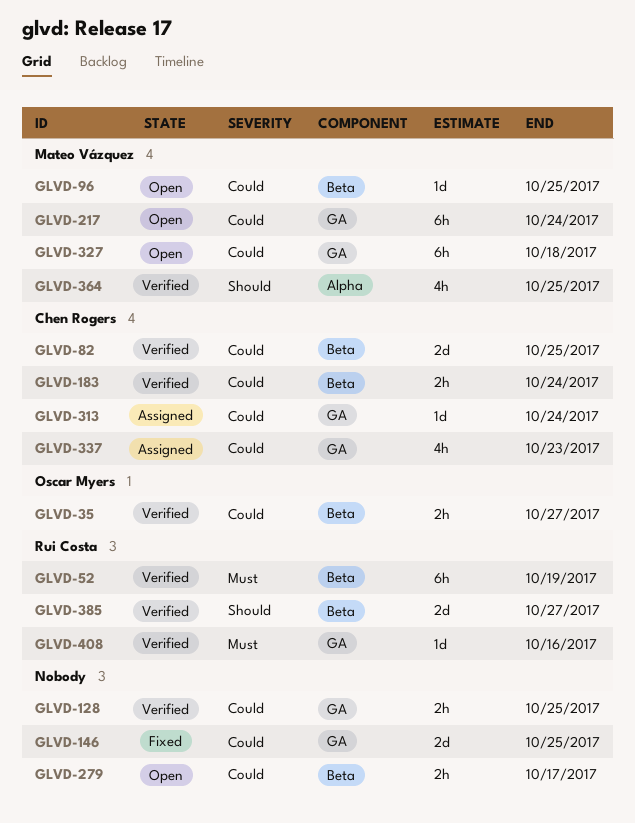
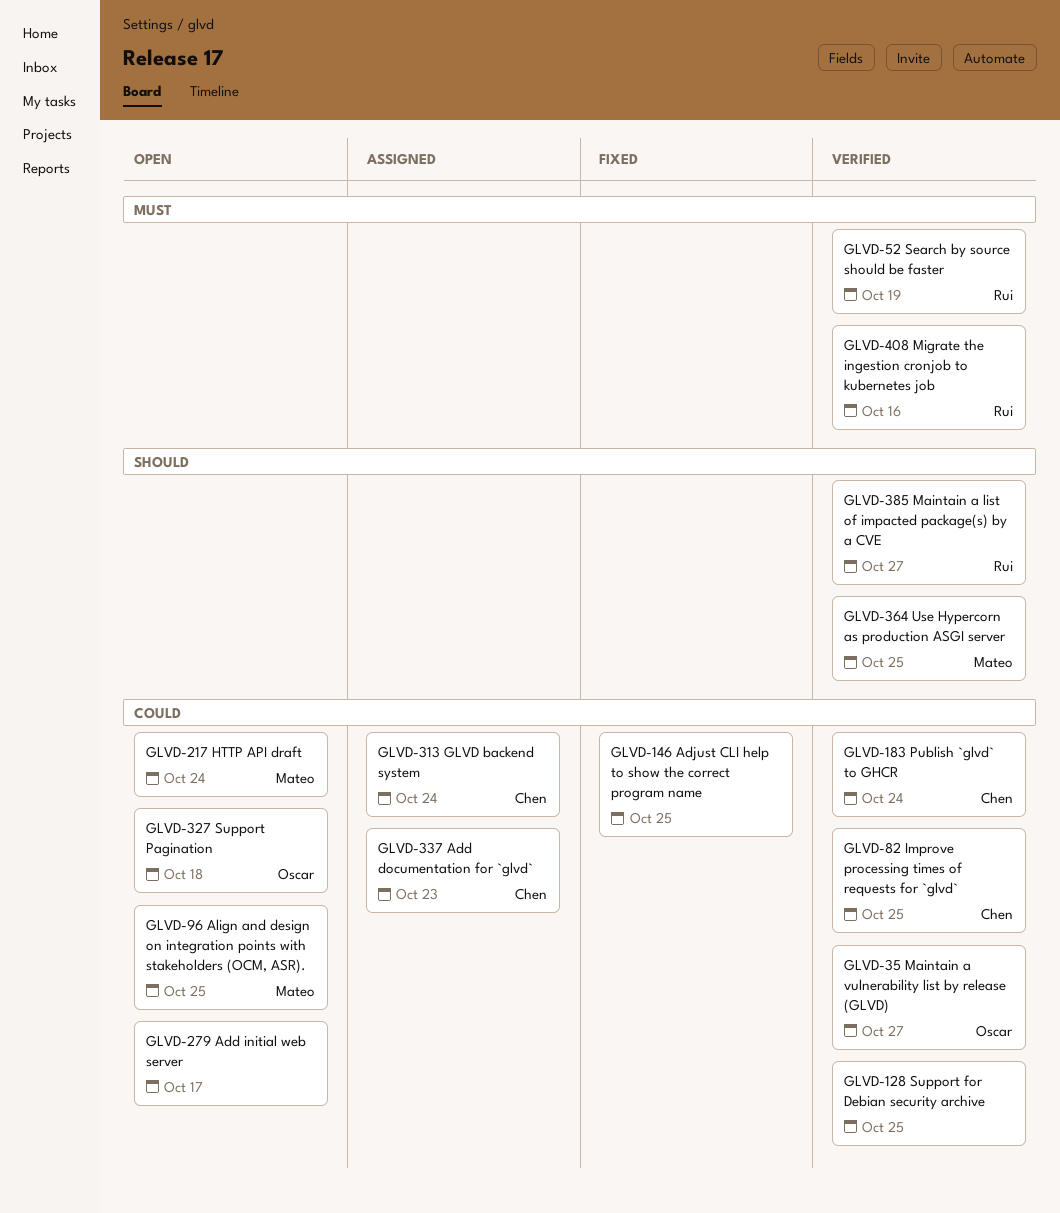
GLVD-327, owner: Mateo Vázquez -> Oscar Myers

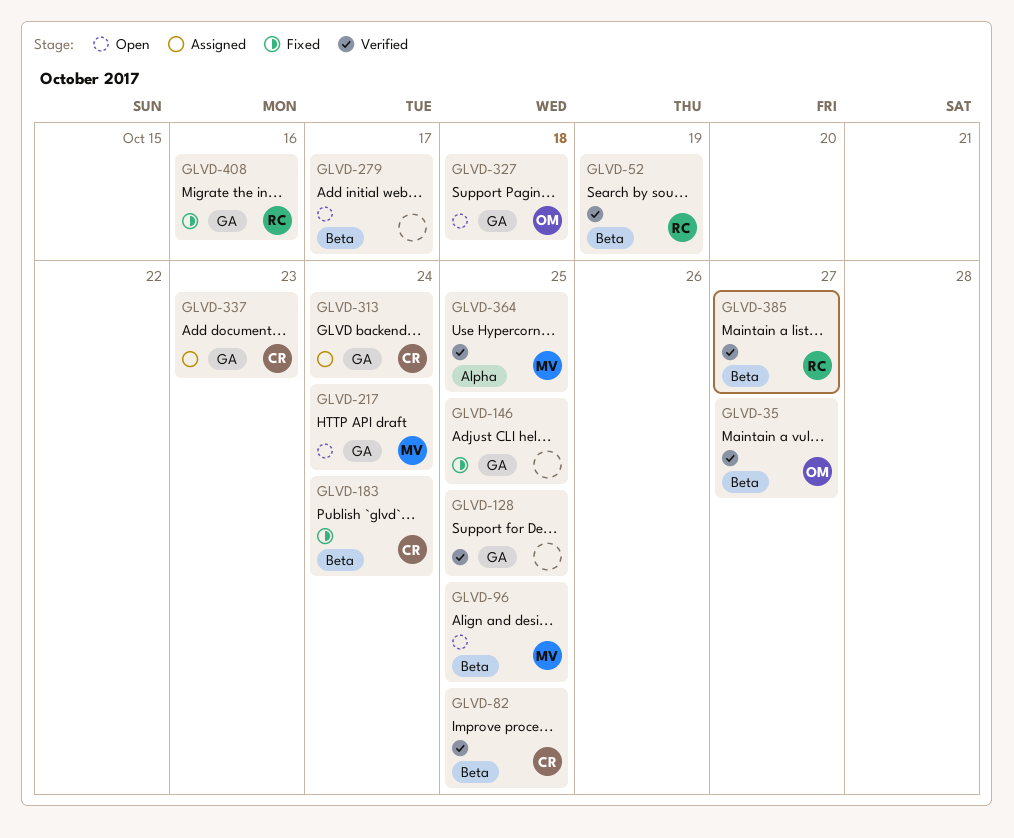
GLVD-183, status: Verified -> Fixed
GLVD-408, status: Verified -> Fixed

